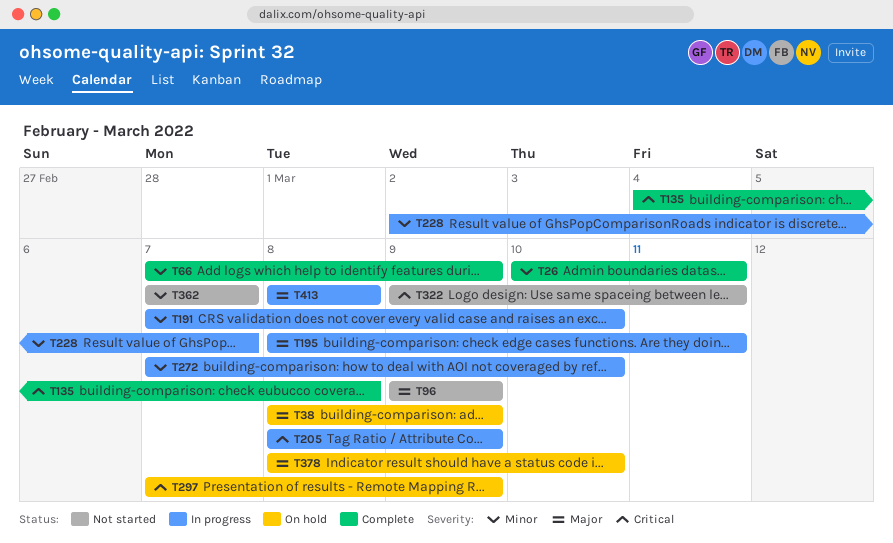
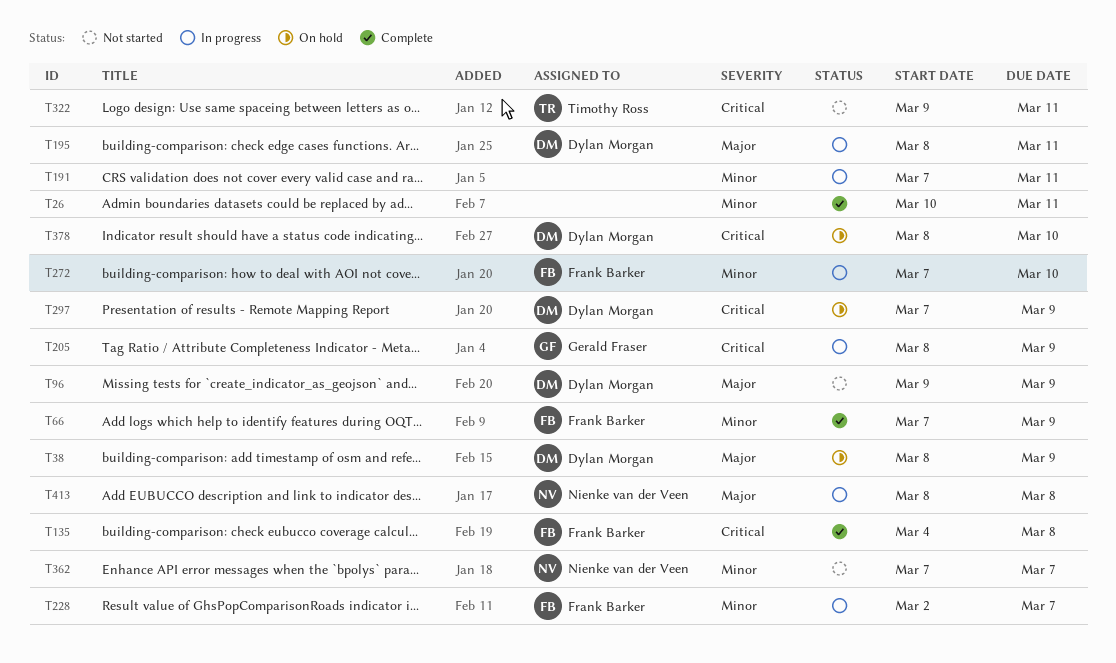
T191, due: Mar 10 -> Mar 11
T378, priority: Major -> Critical

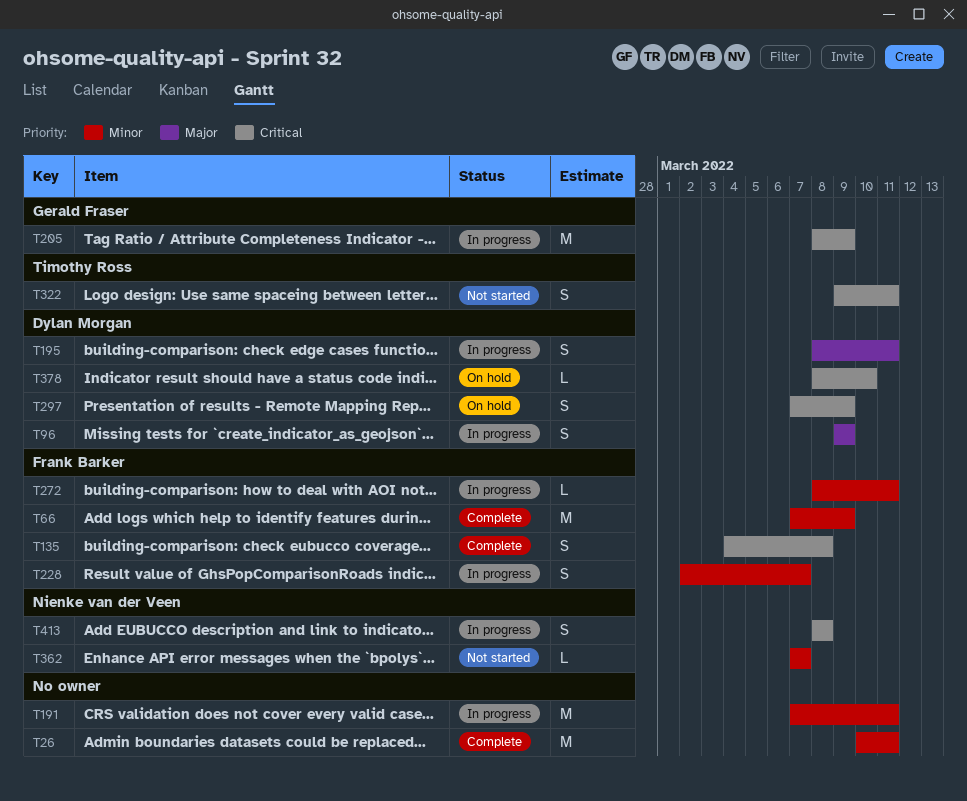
T38: present -> none
T96, status: Not started -> In progress
T272, start: Mar 7 -> Mar 8
T272, due: Mar 10 -> Mar 11
T413, priority: Major -> Critical

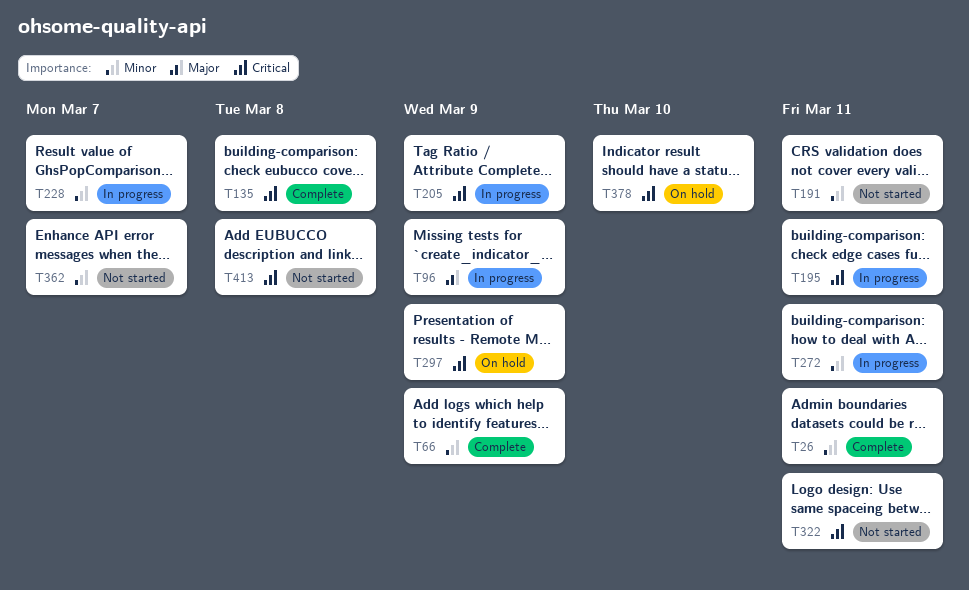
T191, status: In progress -> Not started
T195, priority: Major -> Critical
T413, status: In progress -> Not started

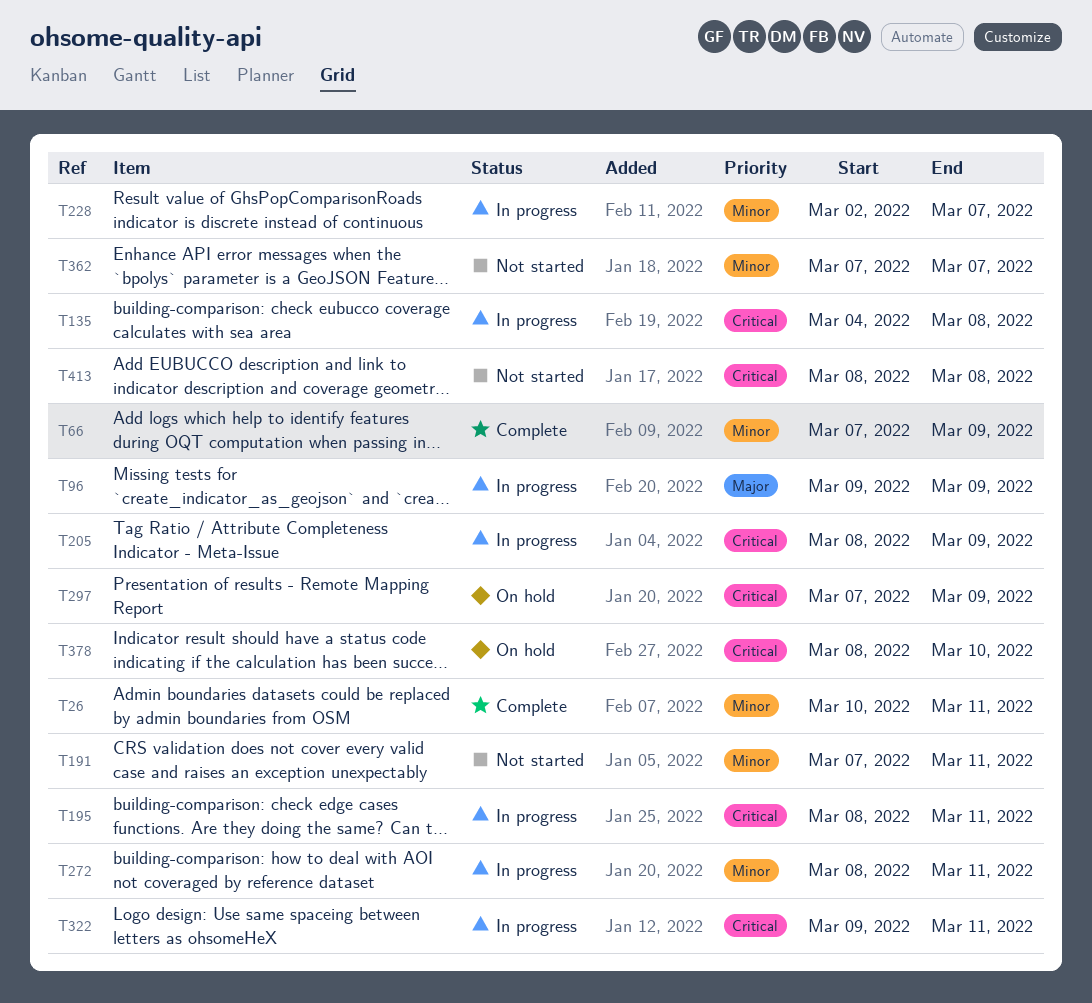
T135, status: Complete -> In progress
T322, status: Not started -> In progress

